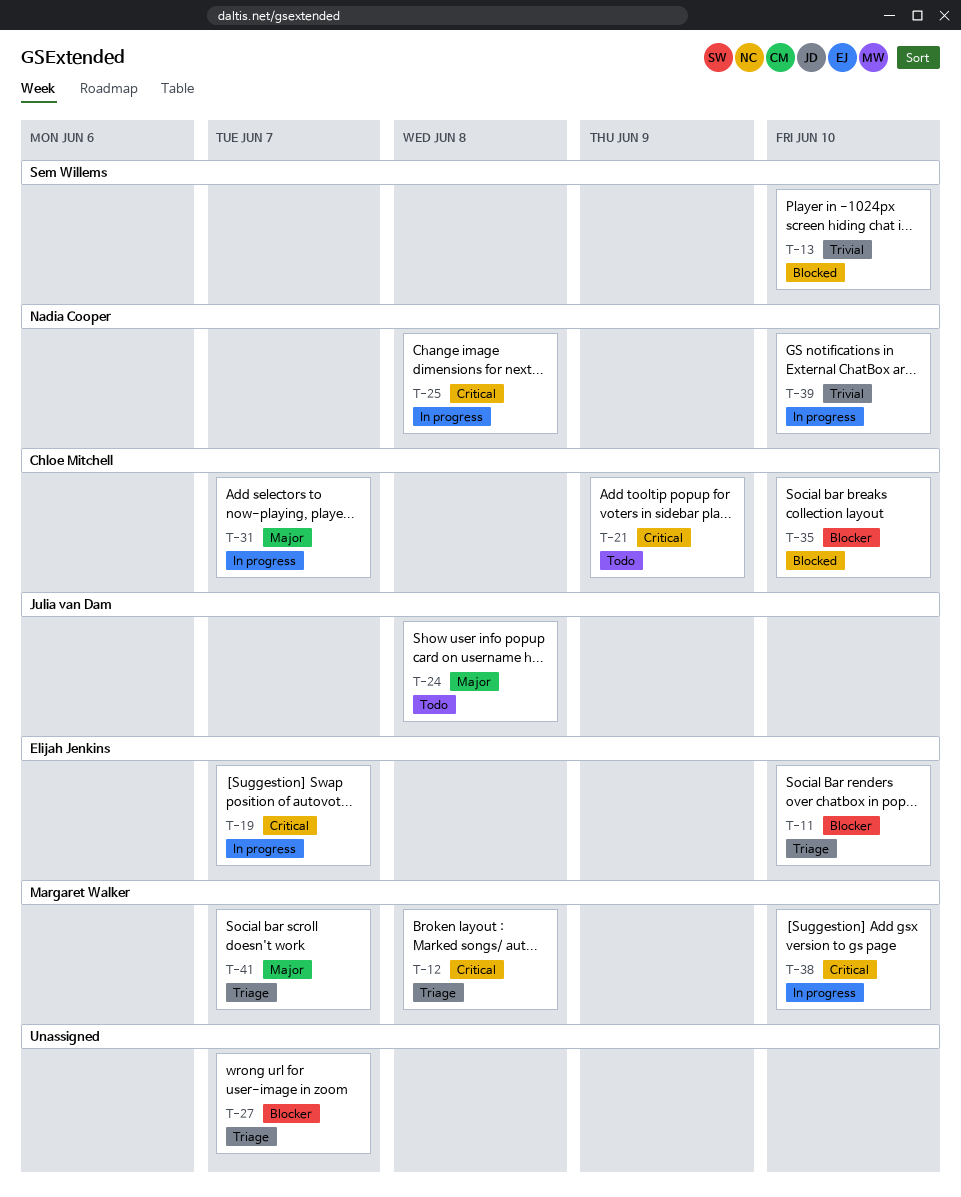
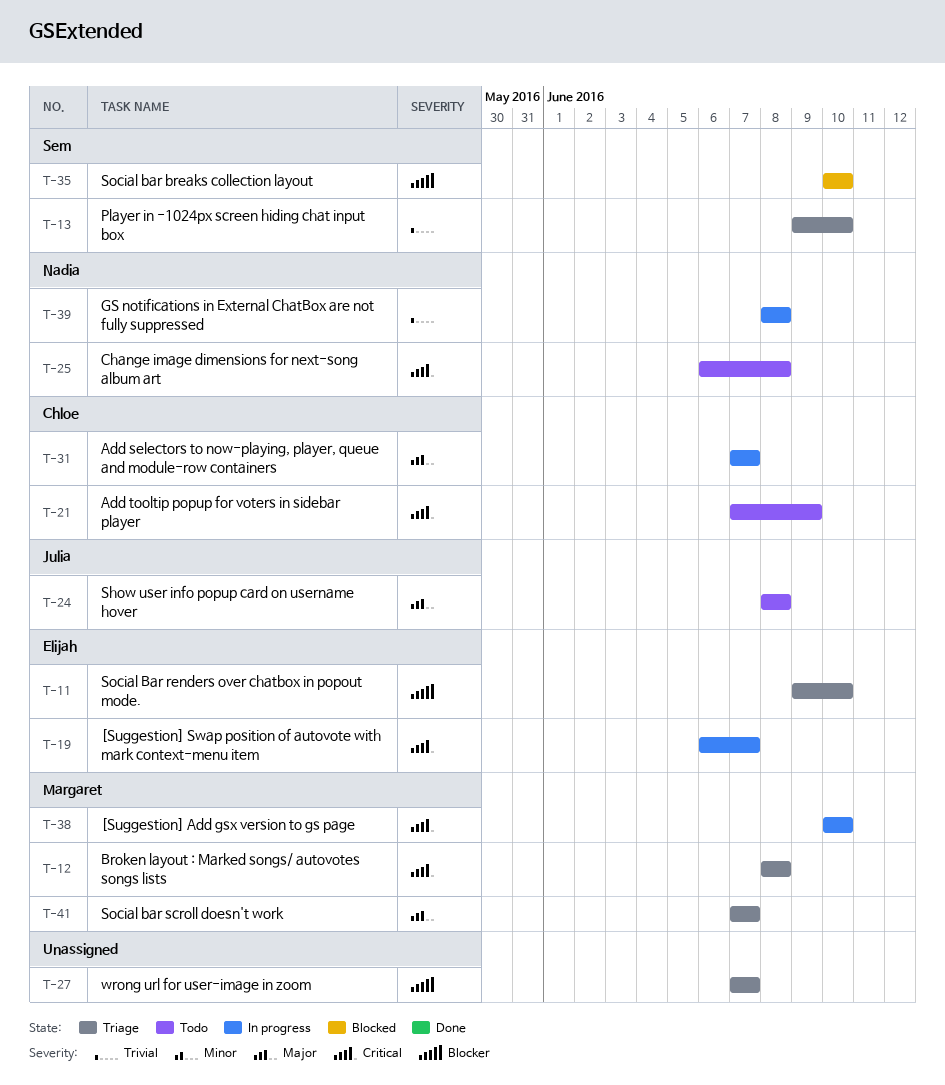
T-13, status: Blocked -> Triage
T-25, status: In progress -> Todo
T-35, owner: Chloe Mitchell -> Sem Willems
T-39, due: Jun 10 -> Jun 8

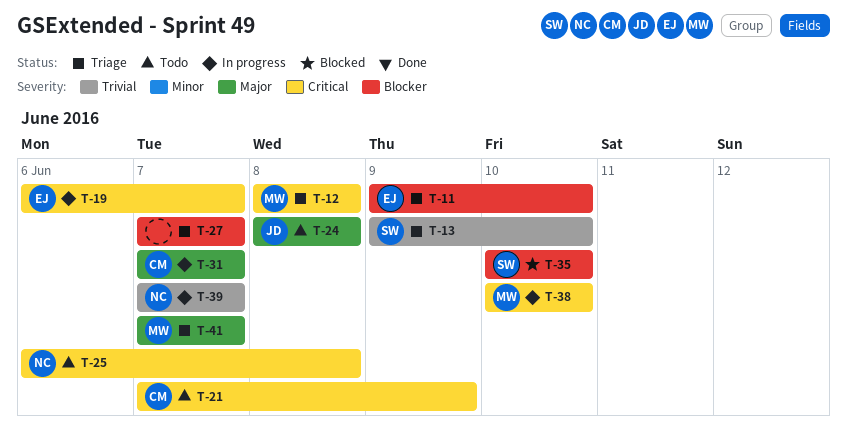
T-39, start: Jun 8 -> Jun 7
T-39, due: Jun 8 -> Jun 7

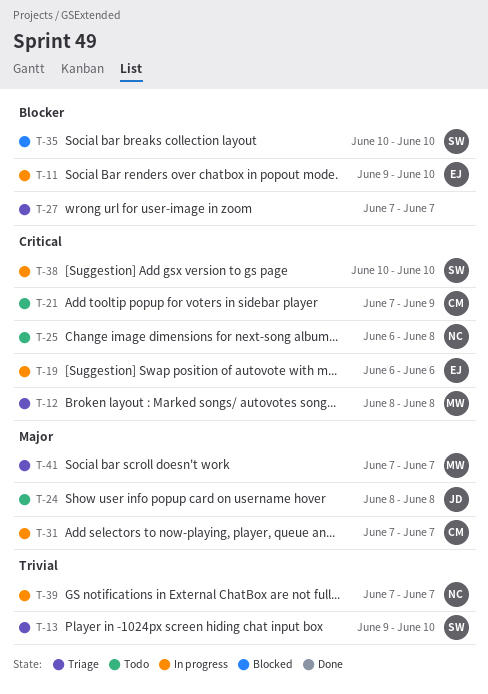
T-11, status: Triage -> In progress
T-19, due: Jun 7 -> Jun 6
T-38, owner: MW -> SW

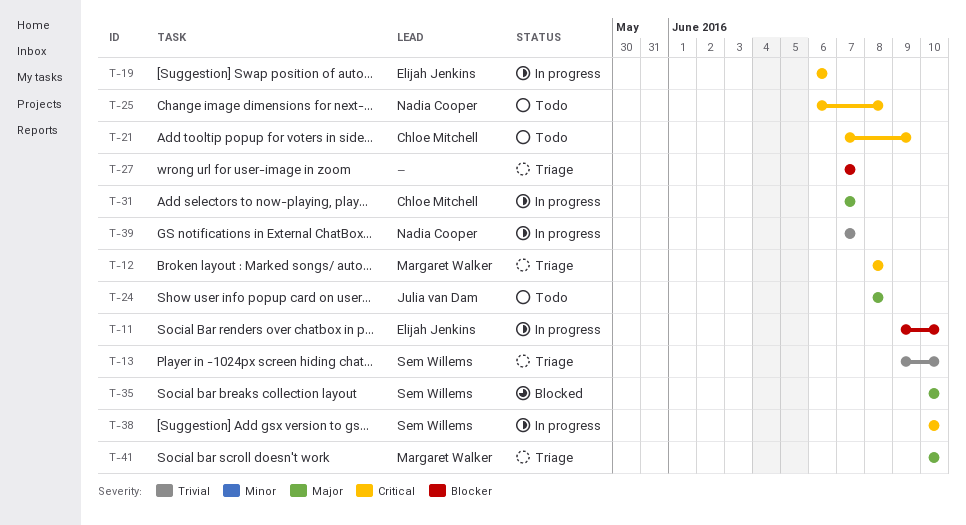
T-35, priority: Blocker -> Major
T-41, start: Jun 7 -> Jun 10
T-41, due: Jun 7 -> Jun 10

